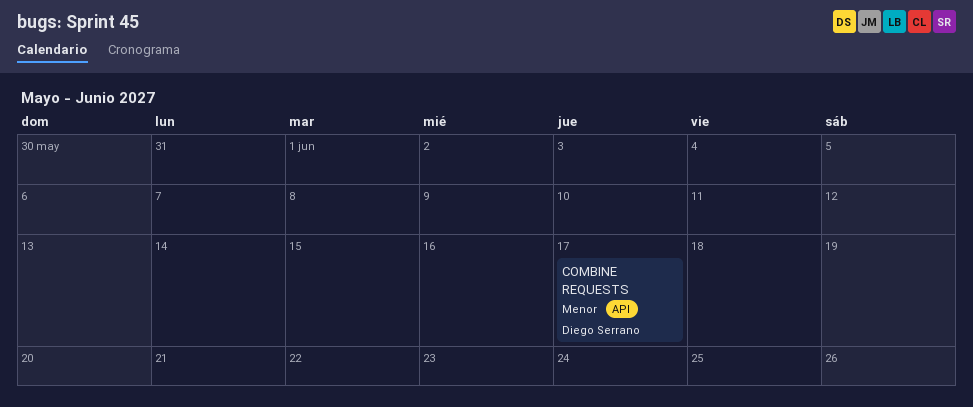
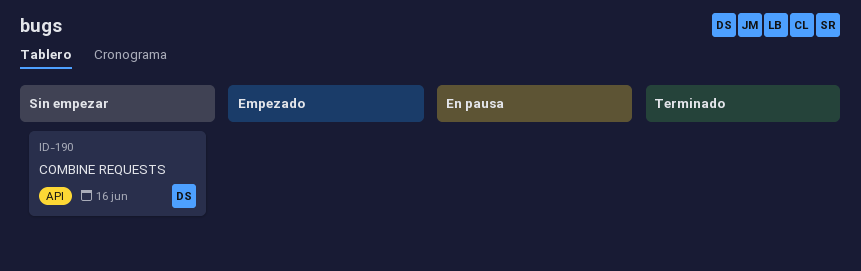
COMBINE REQUESTS, due: Jun 17 -> Jun 16

